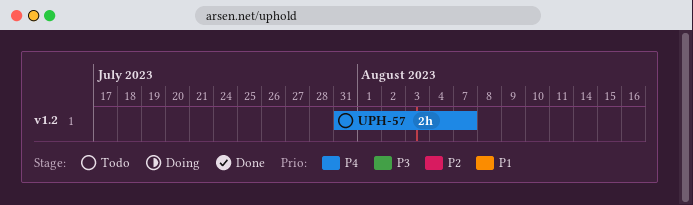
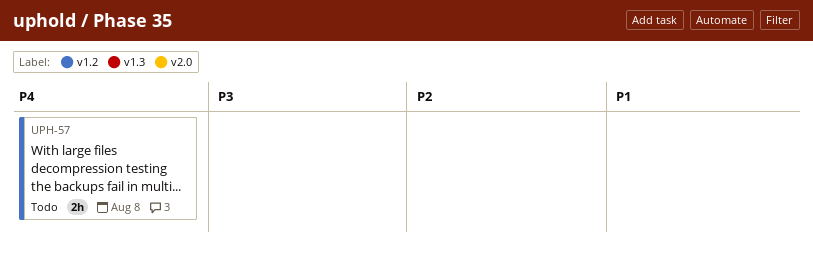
UPH-57, due: Aug 7 -> Aug 8

